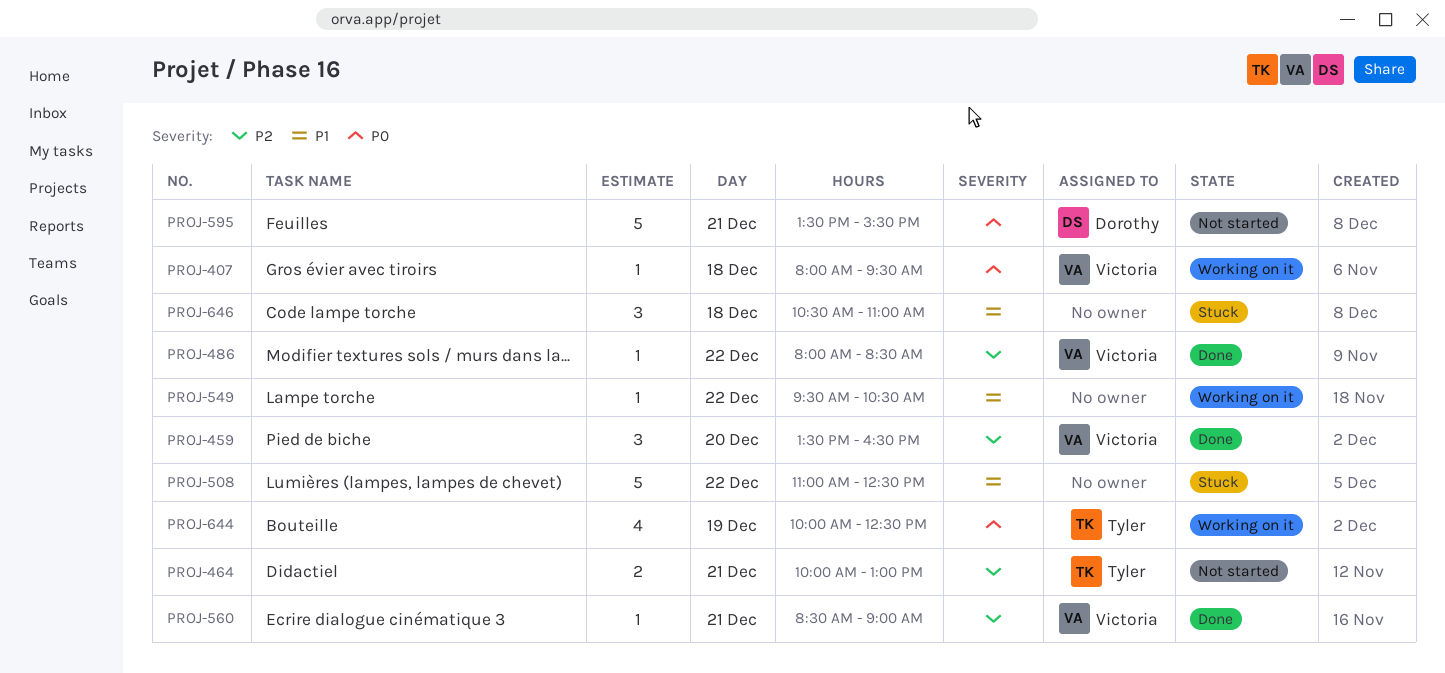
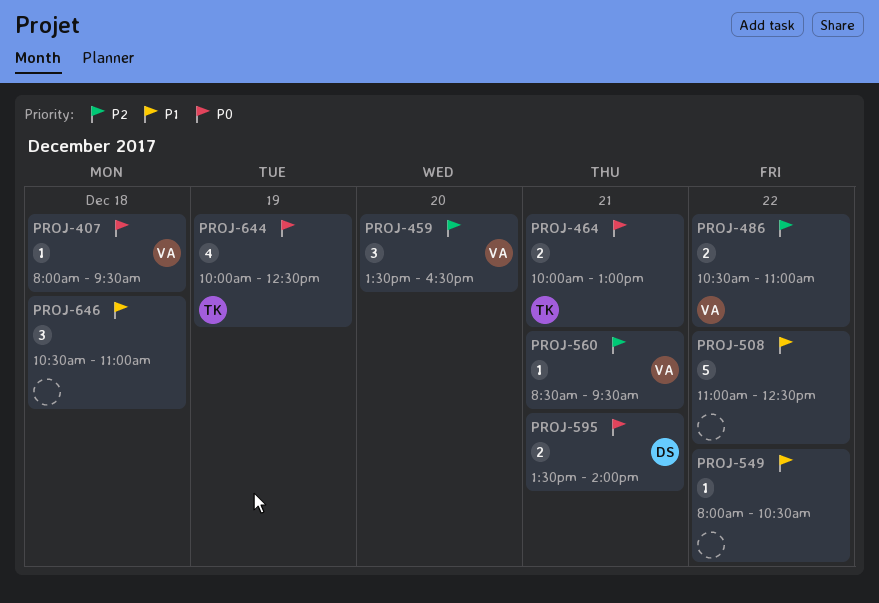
PROJ-464, priority: P2 -> P0
PROJ-486, estimate: 1 -> 2
PROJ-486, begins: 08:00 -> 10:30
PROJ-486, ends: 08:30 -> 11:00
PROJ-549, begins: 09:30 -> 08:00
PROJ-560, ends: 09:00 -> 09:30
PROJ-595, estimate: 5 -> 2
PROJ-595, ends: 15:30 -> 14:00

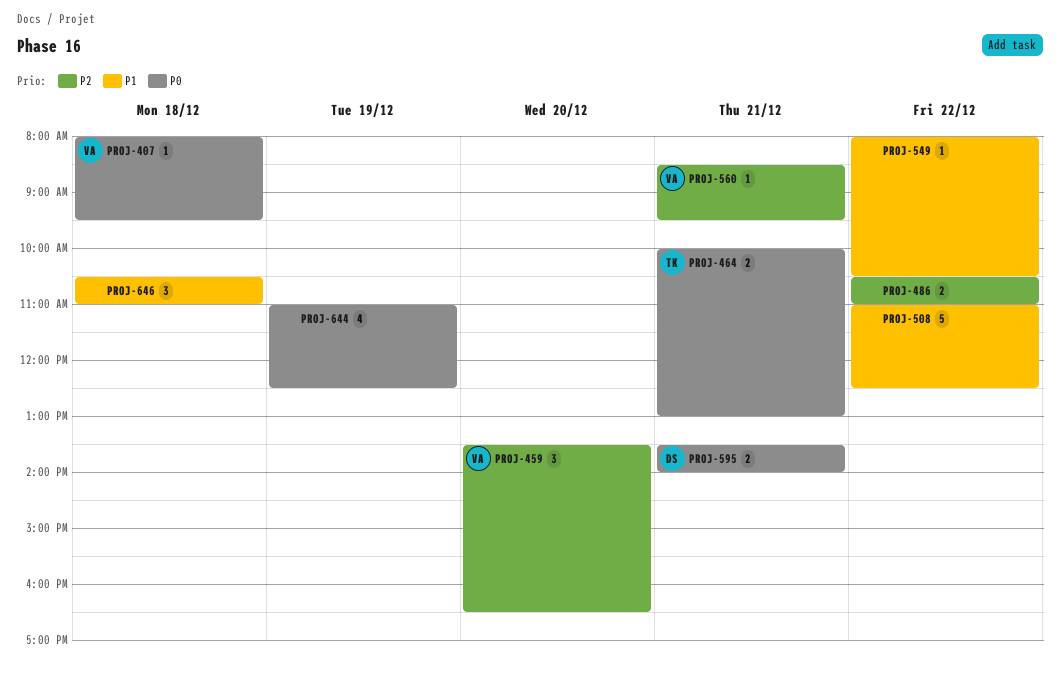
PROJ-486, owner: VA -> none
PROJ-644, owner: TK -> none
PROJ-644, begins: 10:00 -> 11:00

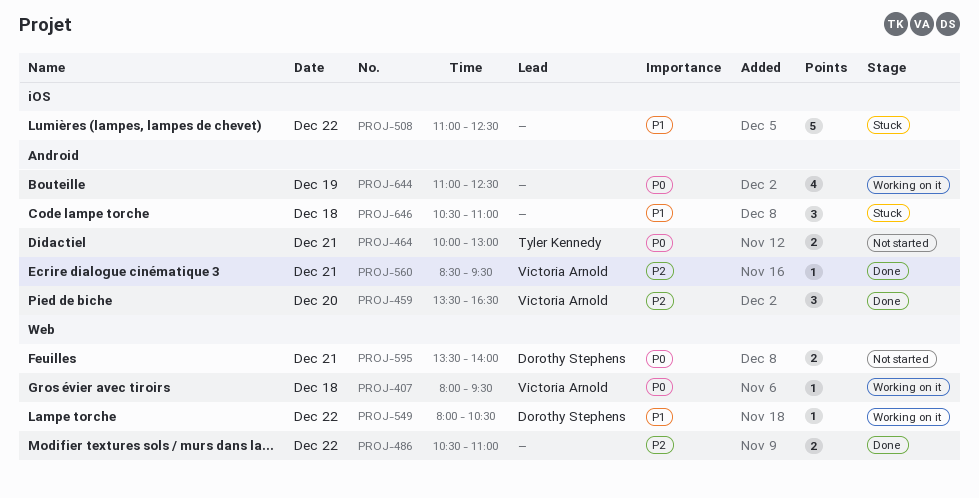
PROJ-549, owner: none -> Dorothy Stephens

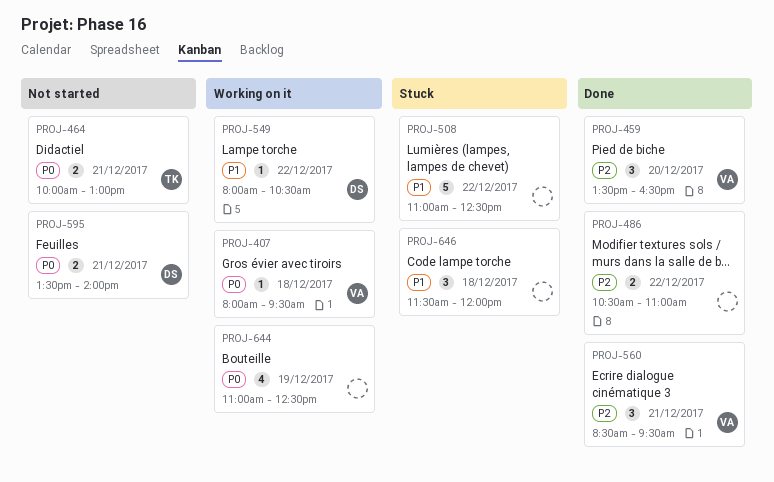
PROJ-560, estimate: 1 -> 3
PROJ-646, begins: 10:30 -> 11:30
PROJ-646, ends: 11:00 -> 12:00

